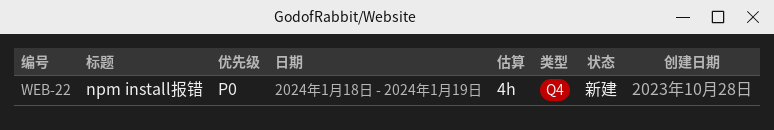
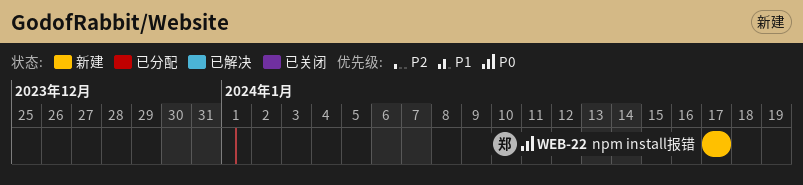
WEB-22, start: Jan 18 -> Jan 17
WEB-22, due: Jan 19 -> Jan 17

